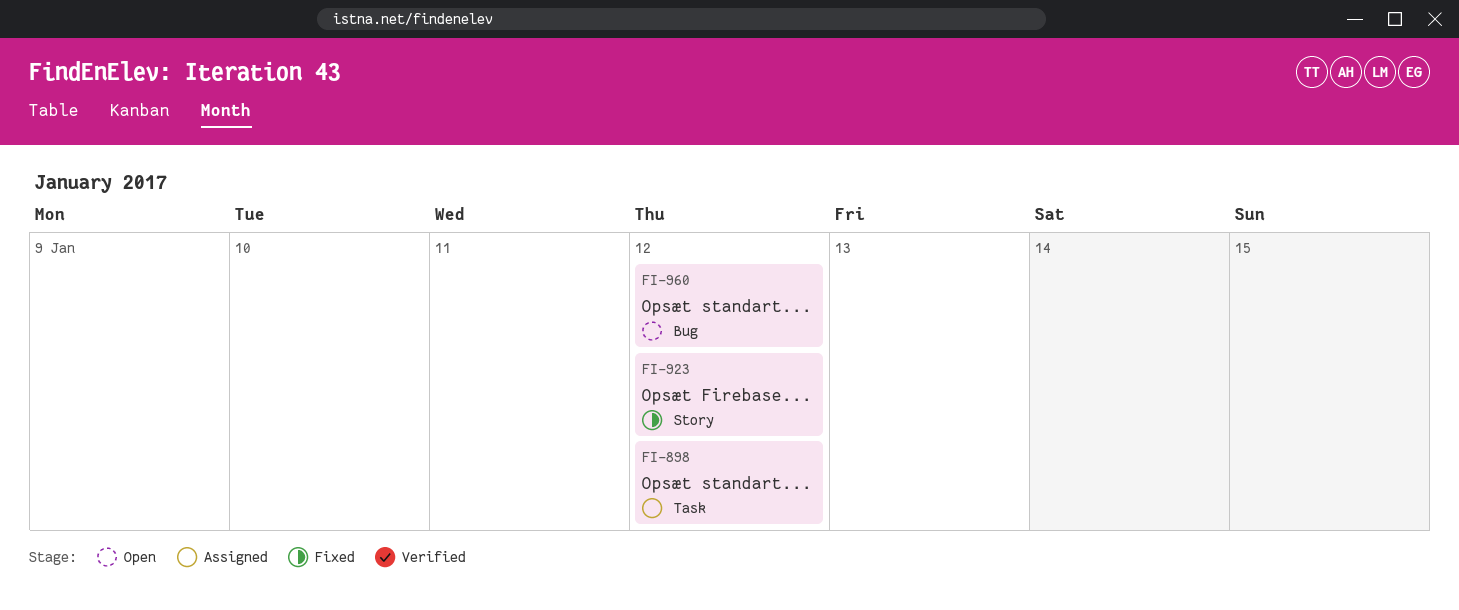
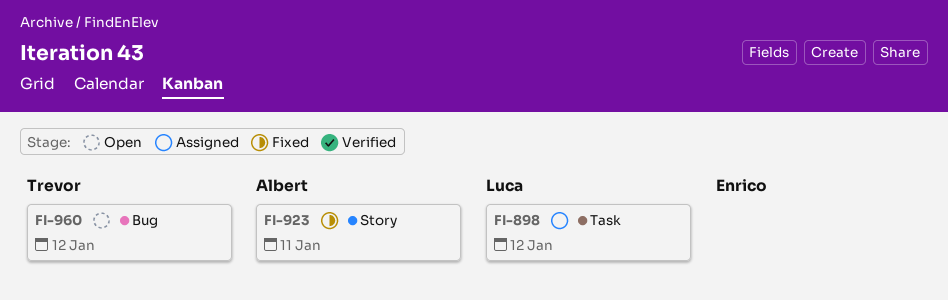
FI-923, due: Jan 12 -> Jan 11

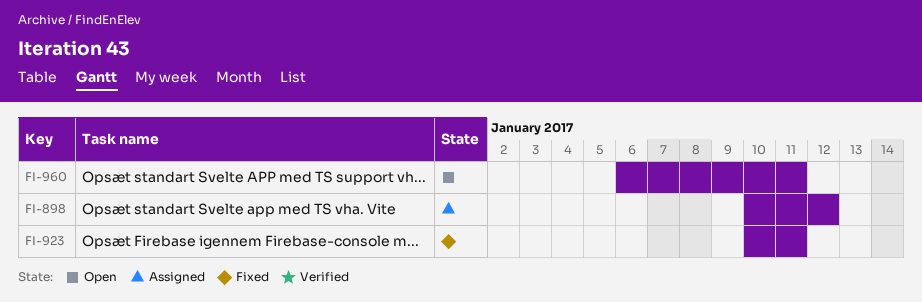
FI-960, due: Jan 12 -> Jan 11

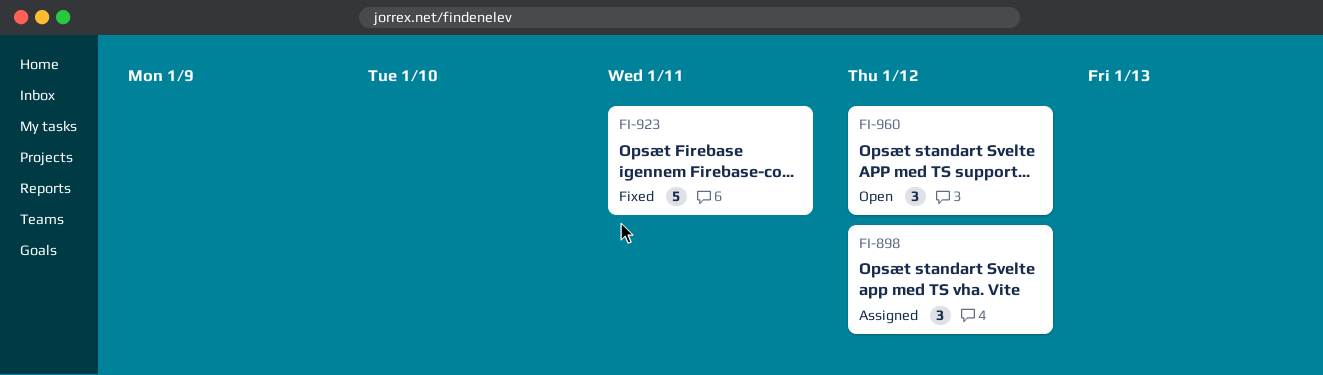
FI-960, due: Jan 11 -> Jan 12

